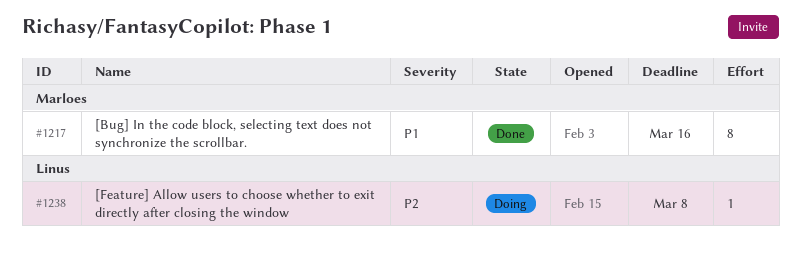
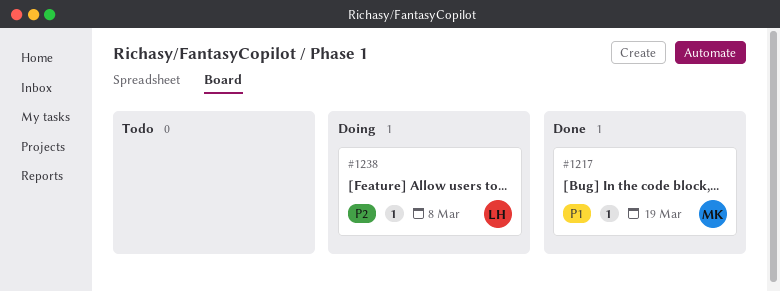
#1217, estimate: 8 -> 1
#1217, due: Mar 16 -> Mar 19

